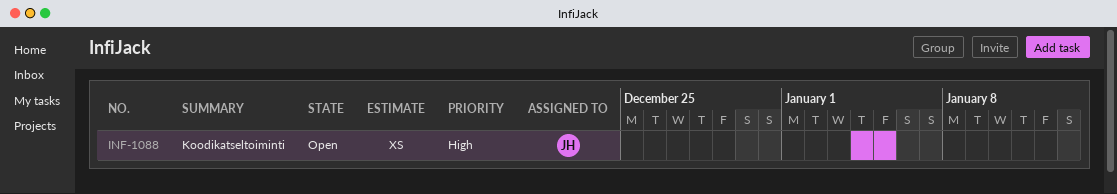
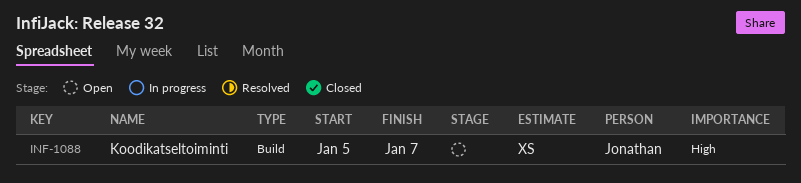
INF-1088, start: Jan 4 -> Jan 5
INF-1088, due: Jan 5 -> Jan 7

